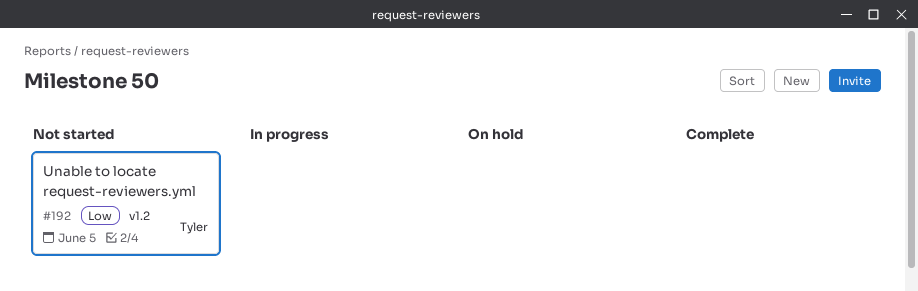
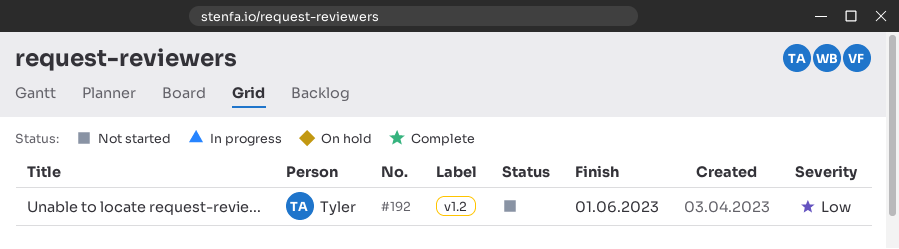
#192, due: Jun 5 -> Jun 1

